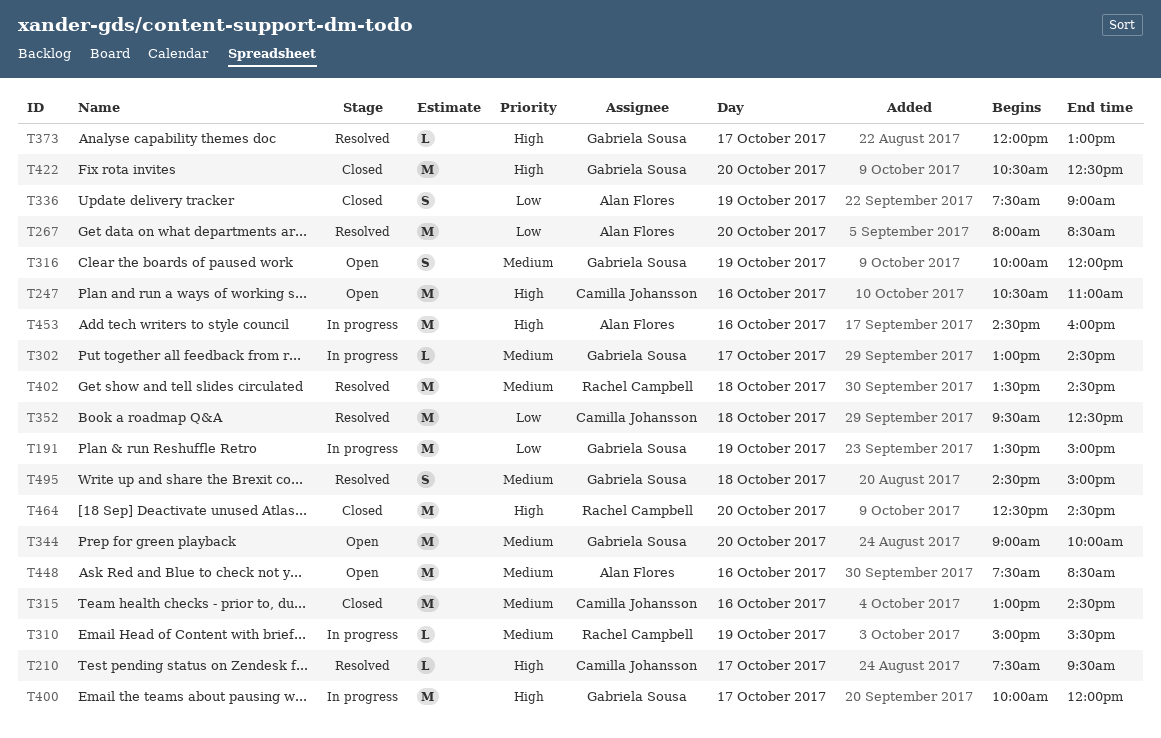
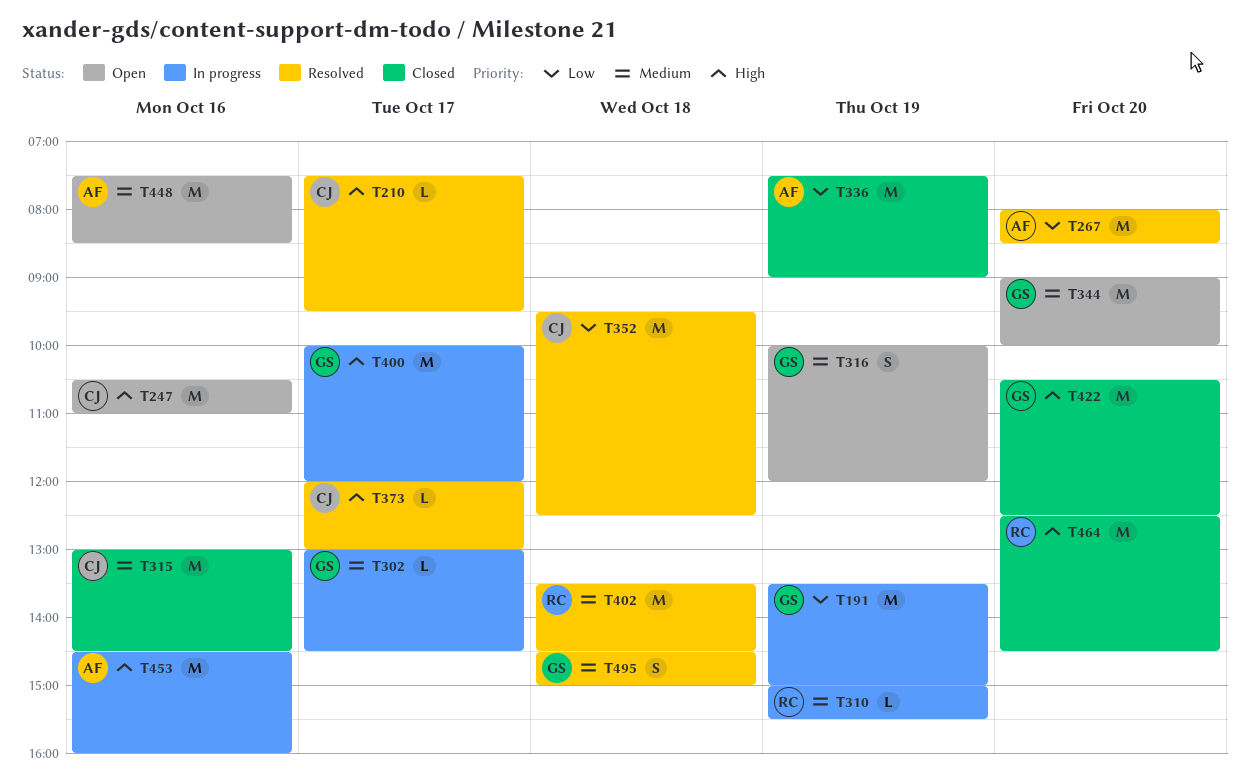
T336, estimate: S -> M
T373, owner: Gabriela Sousa -> Camilla Johansson

